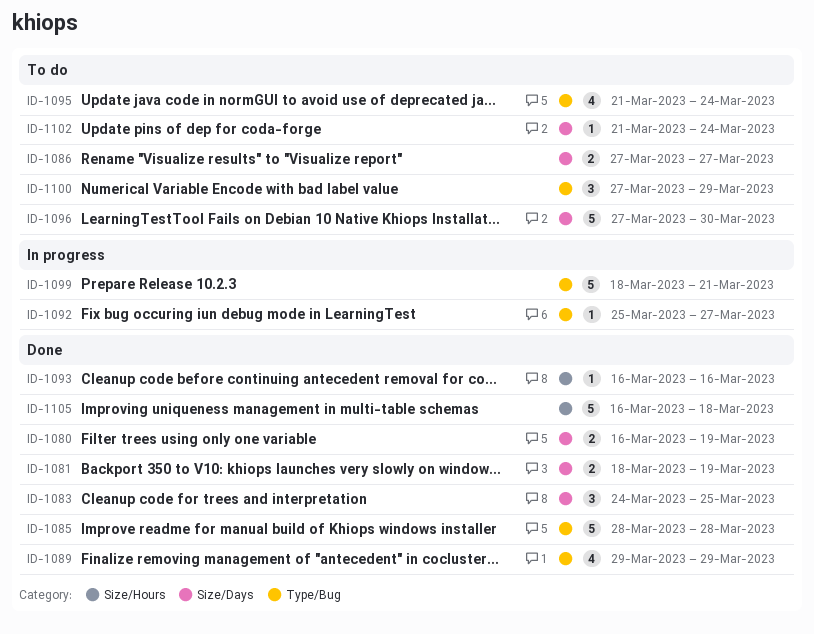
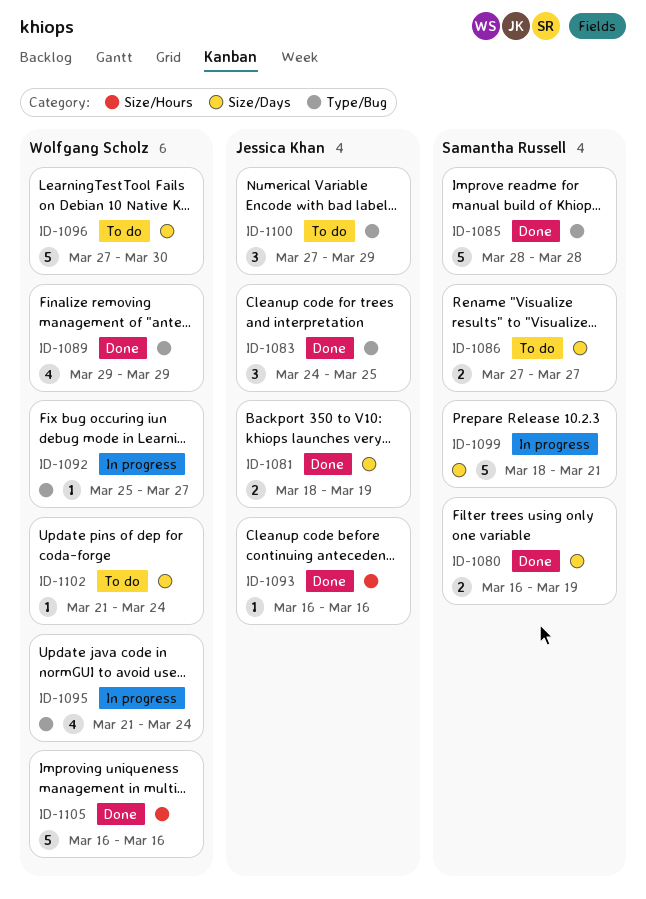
ID-1083, label: Size/Days -> Type/Bug
ID-1095, status: To do -> In progress
ID-1099, label: Type/Bug -> Size/Days
ID-1105, due: Mar 18 -> Mar 16

